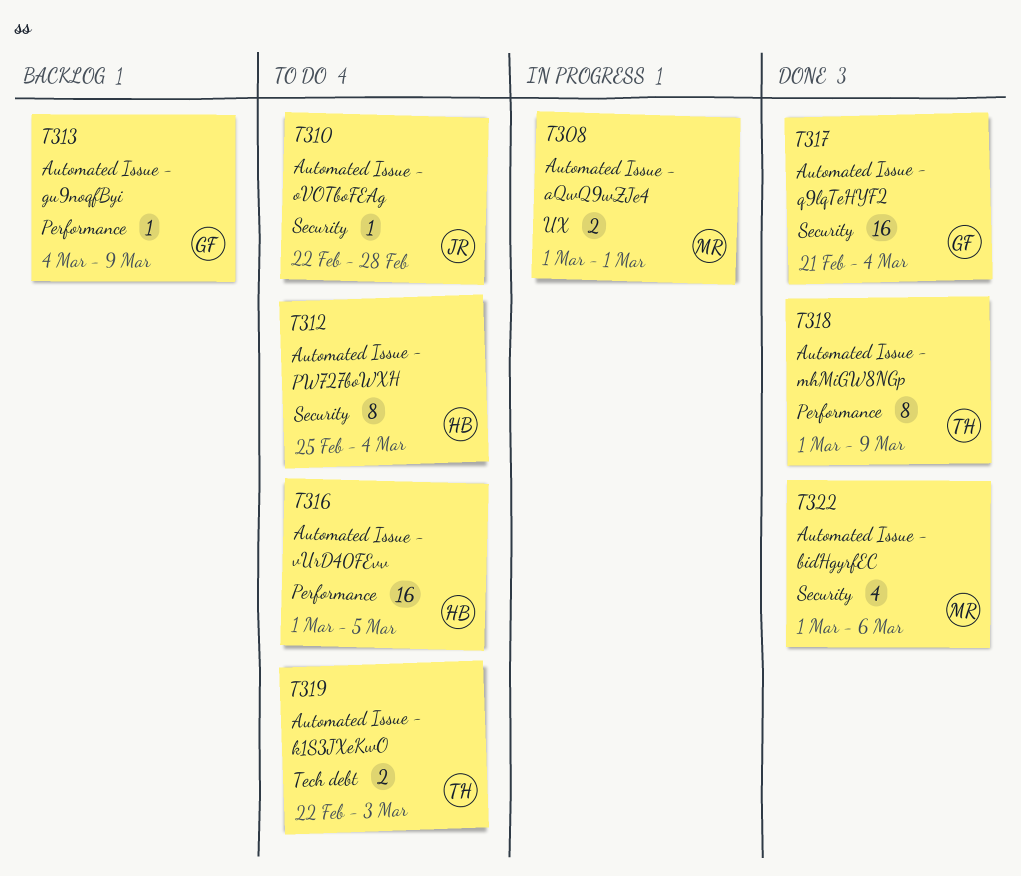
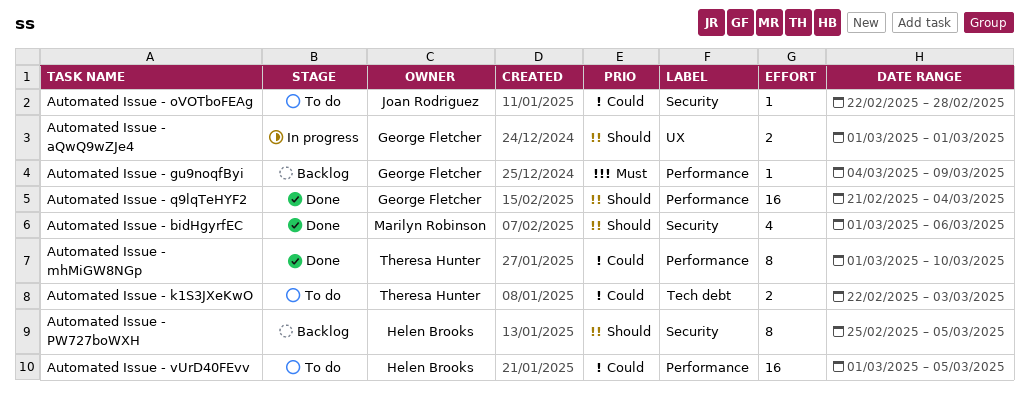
Automated Issue - aQwQ9wZJe4, owner: Marilyn Robinson -> George Fletcher
Automated Issue - mhMiGW8NGp, due: Mar 9 -> Mar 10
Automated Issue - PW727boWXH, status: To do -> Backlog
Automated Issue - PW727boWXH, due: Mar 4 -> Mar 5
Automated Issue - q9lqTeHYF2, label: Security -> Performance

